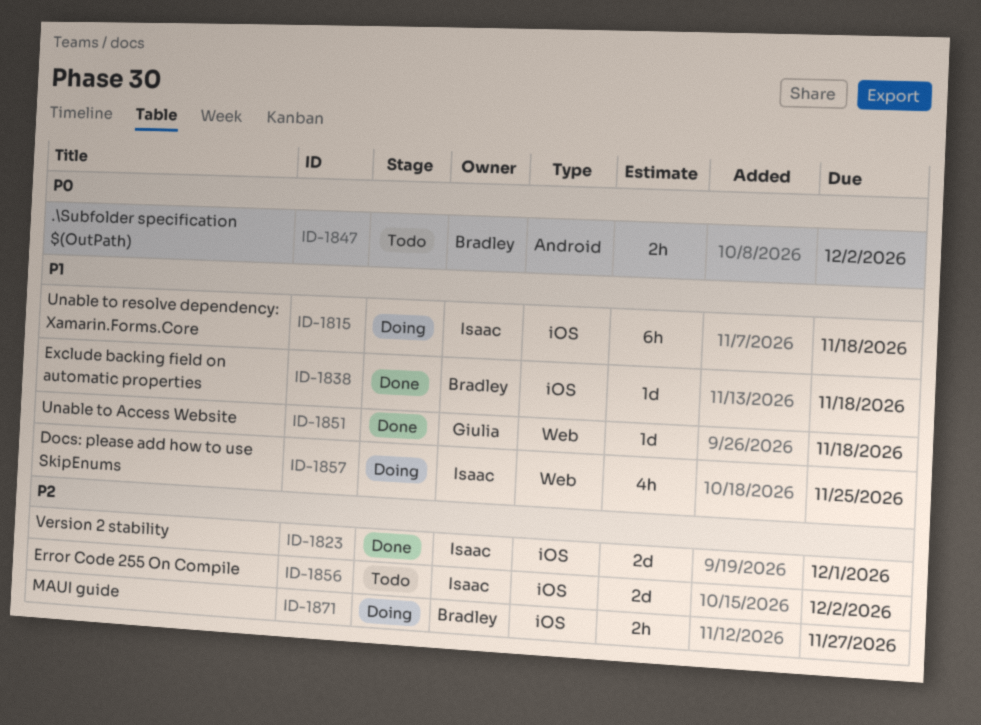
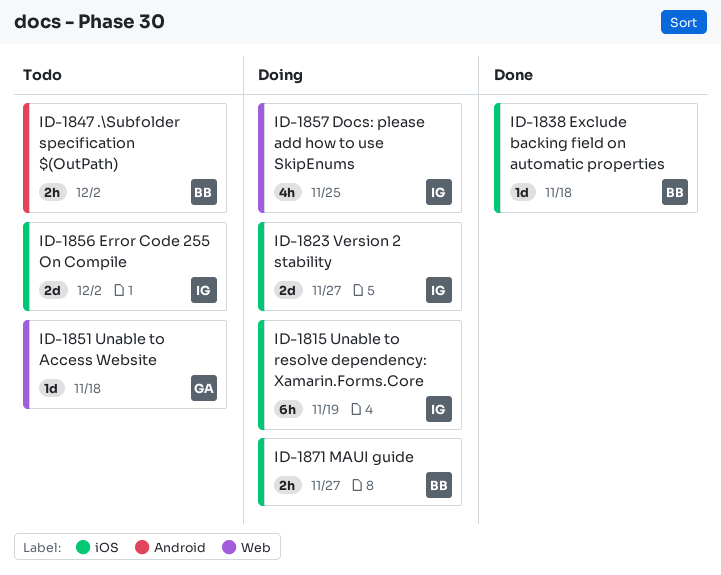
ID-1815, due: Nov 18 -> Nov 19
ID-1823, status: Done -> Doing
ID-1823, due: Dec 1 -> Nov 27
ID-1851, status: Done -> Todo

